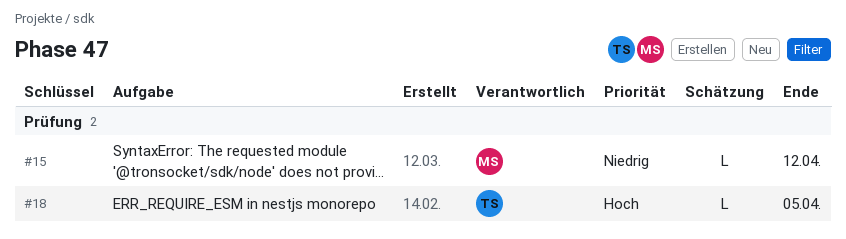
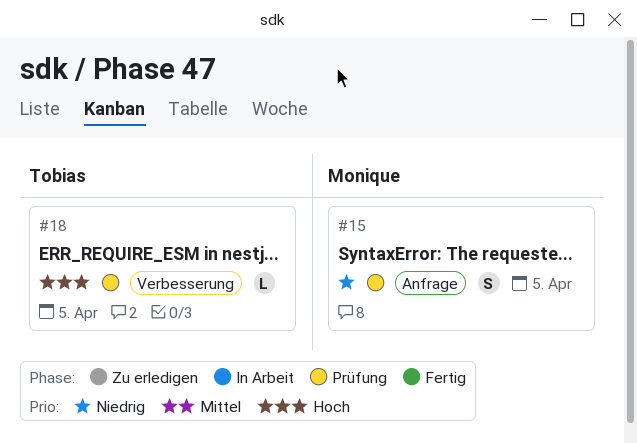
#15, estimate: L -> S
#15, due: Apr 12 -> Apr 5

